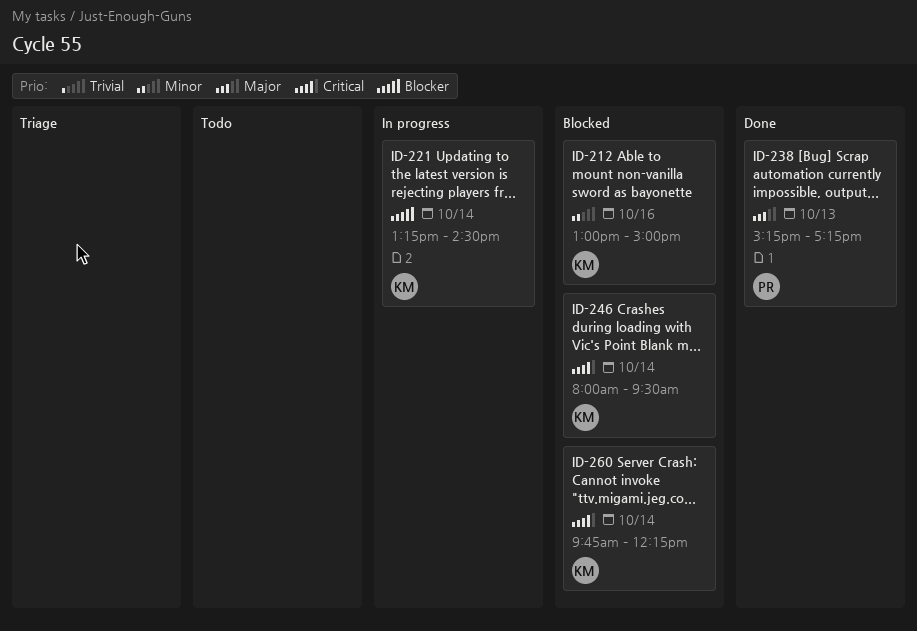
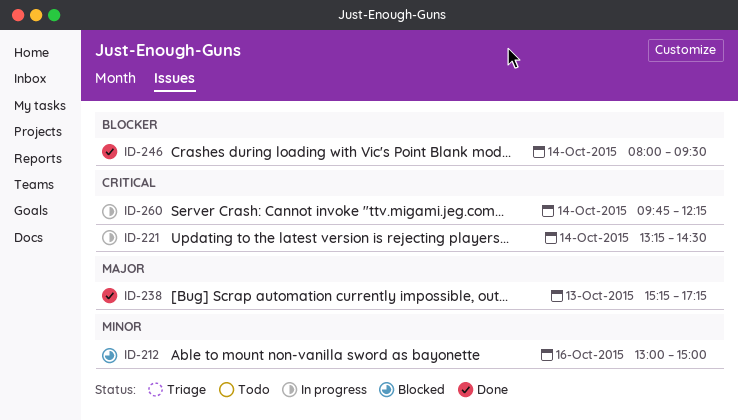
ID-221, priority: Blocker -> Critical
ID-246, status: Blocked -> Done
ID-246, priority: Critical -> Blocker
ID-260, status: Blocked -> In progress

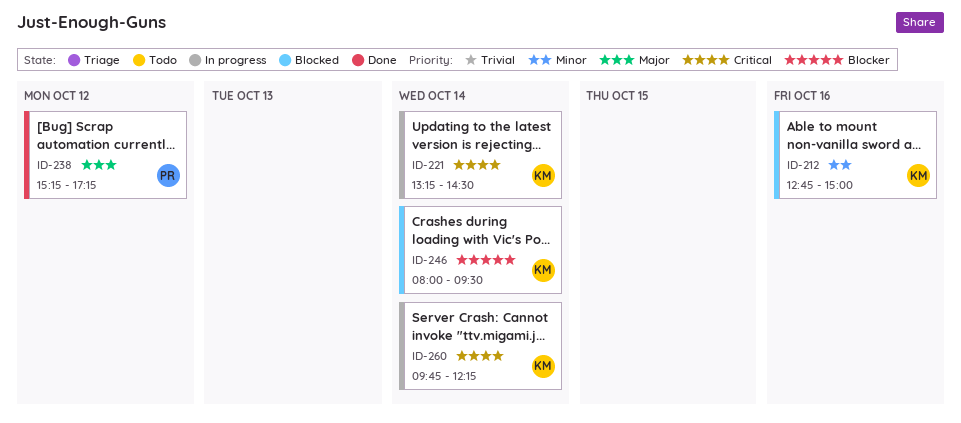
ID-212, begins: 13:00 -> 12:45
ID-238, day: Oct 13 -> Oct 12
ID-246, status: Done -> Blocked

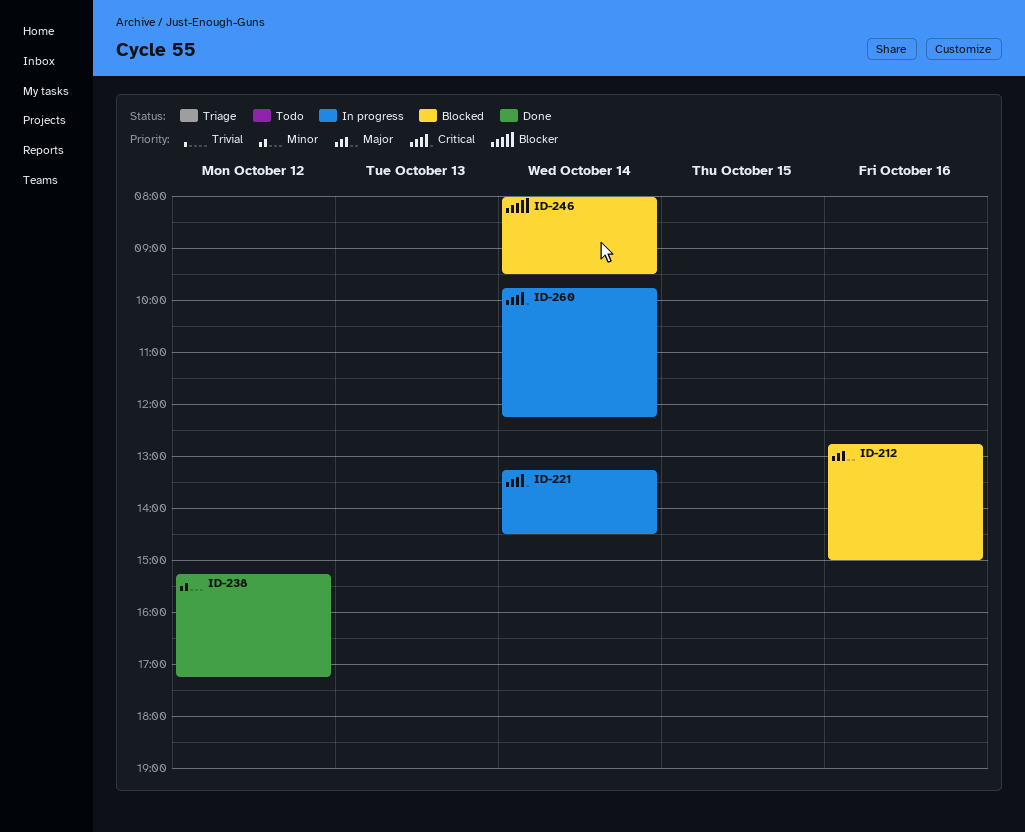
ID-212, priority: Minor -> Major
ID-238, priority: Major -> Minor

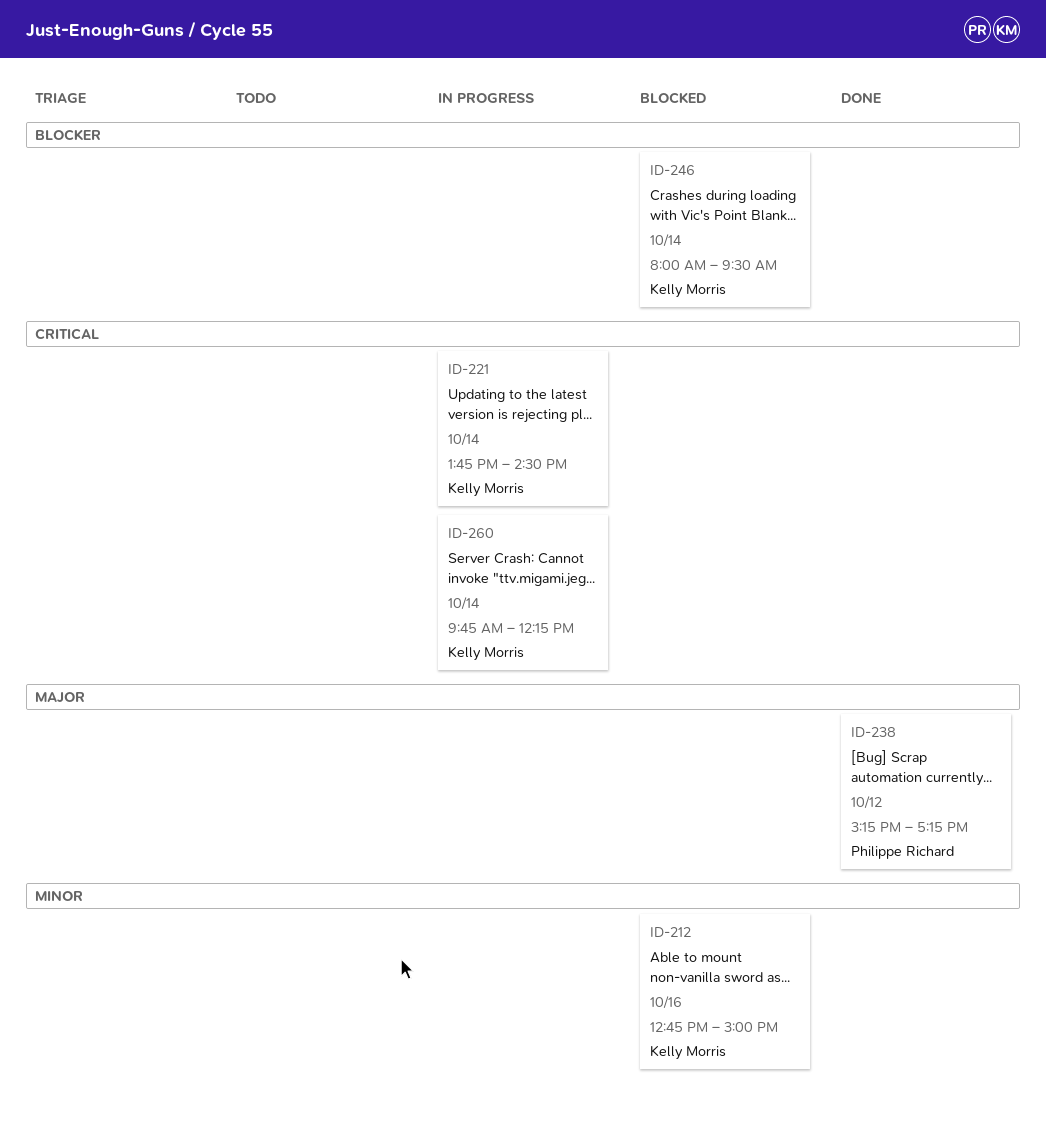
ID-212, priority: Major -> Minor
ID-221, begins: 13:15 -> 13:45
ID-238, priority: Minor -> Major

